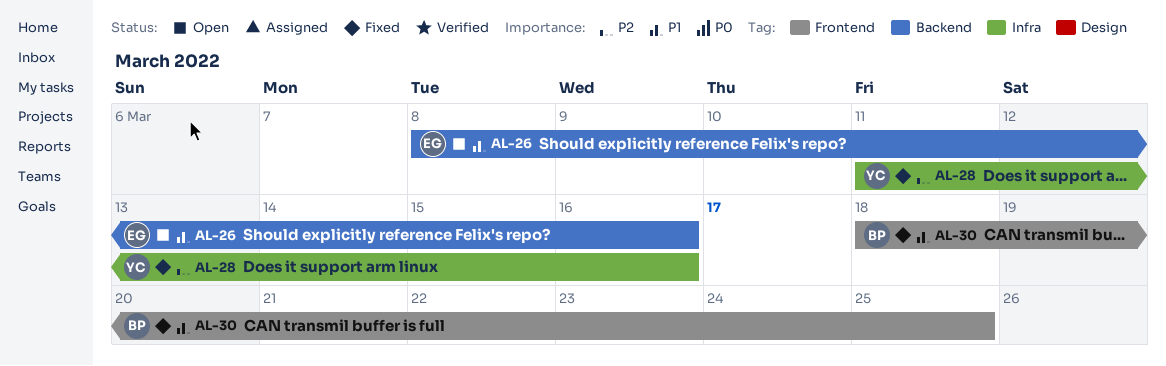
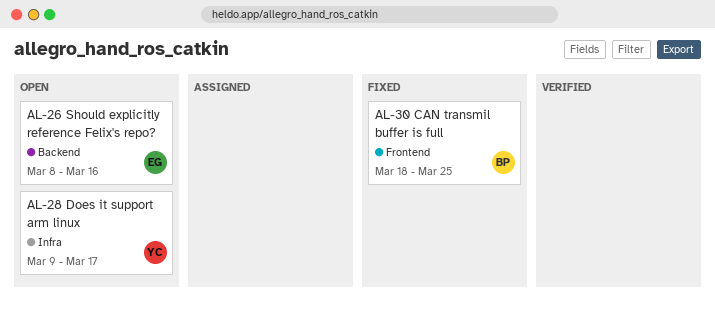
AL-28, status: Fixed -> Open
AL-28, start: Mar 11 -> Mar 9
AL-28, due: Mar 16 -> Mar 17

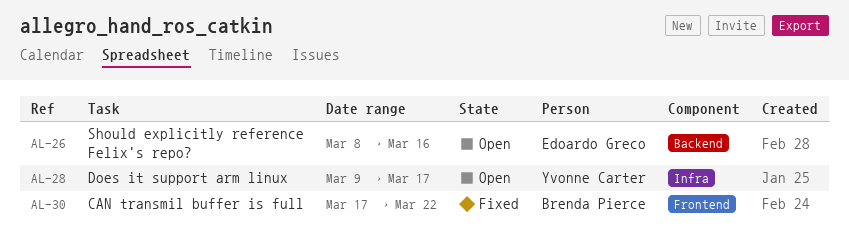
AL-30, start: Mar 18 -> Mar 17
AL-30, due: Mar 25 -> Mar 22

